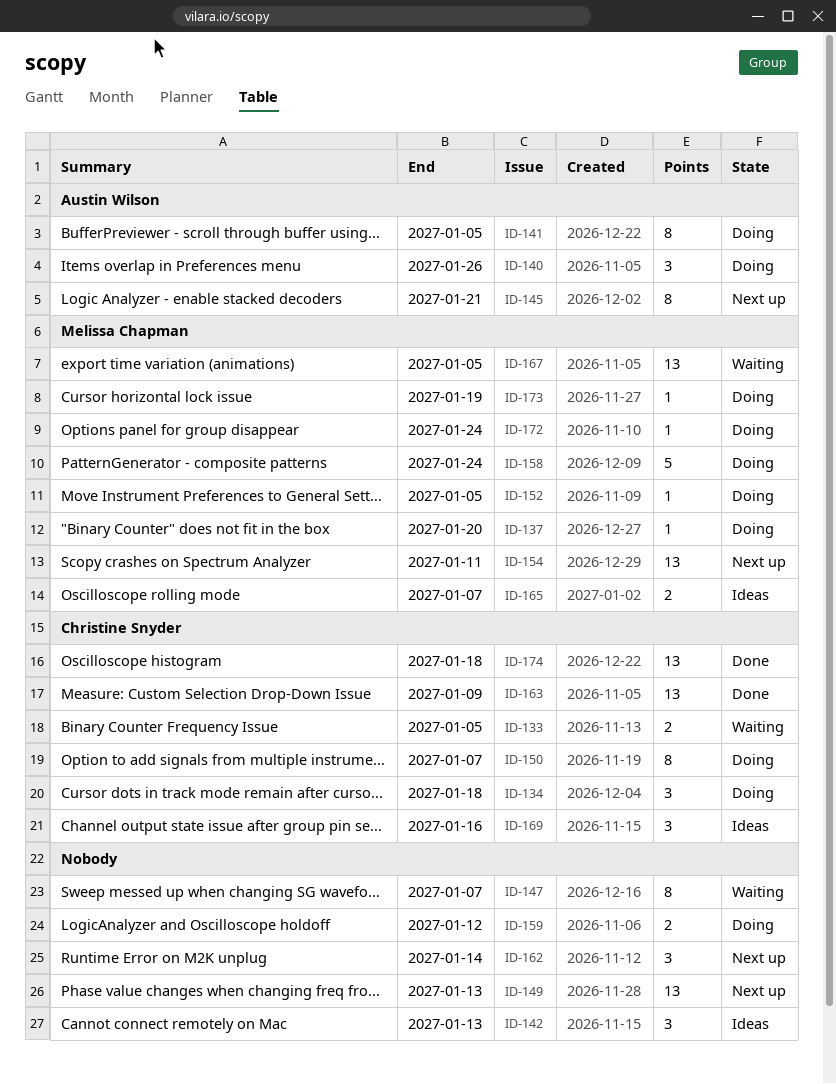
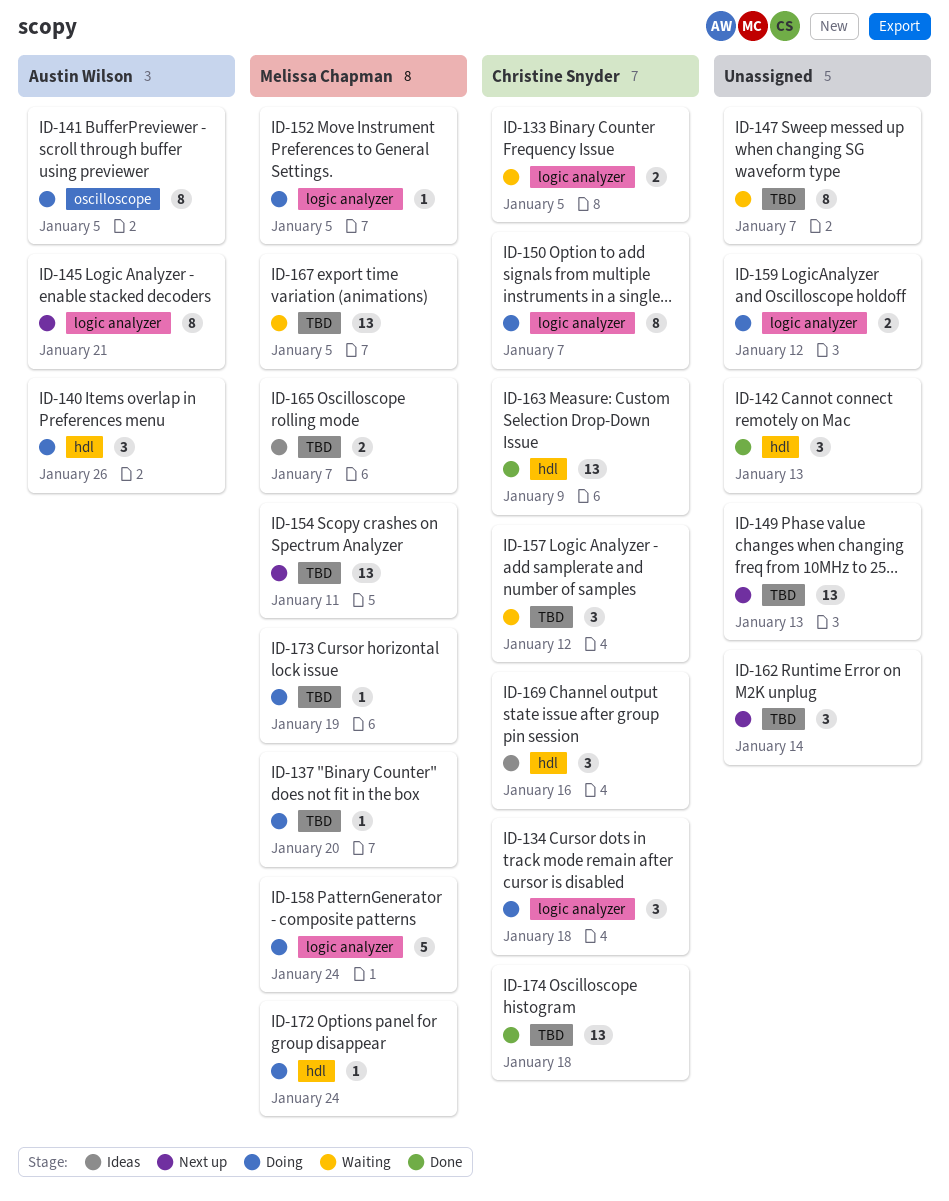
ID-142, status: Ideas -> Done
ID-157: none -> present

